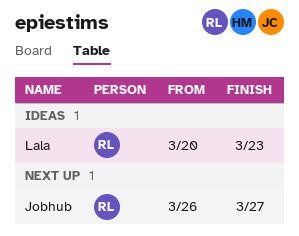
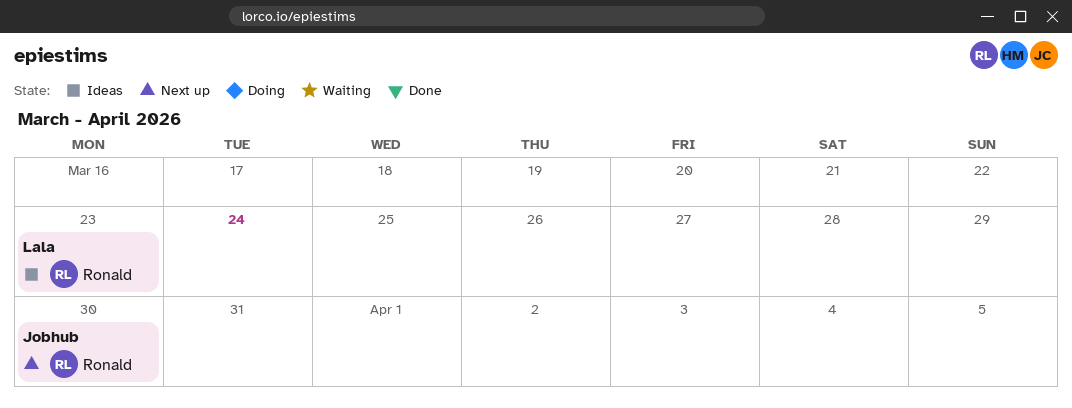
Jobhub, due: Mar 27 -> Mar 30

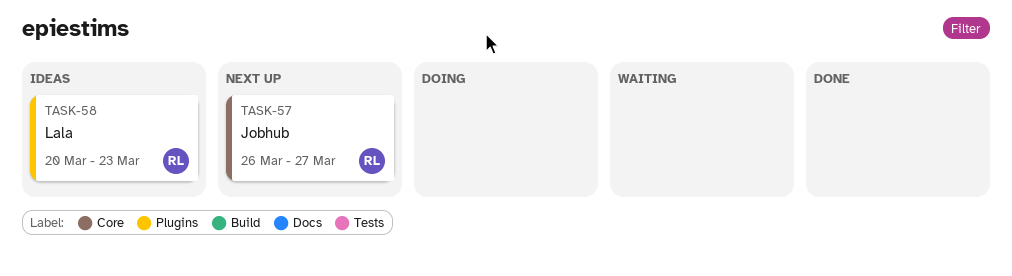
Jobhub, due: Mar 30 -> Mar 27

